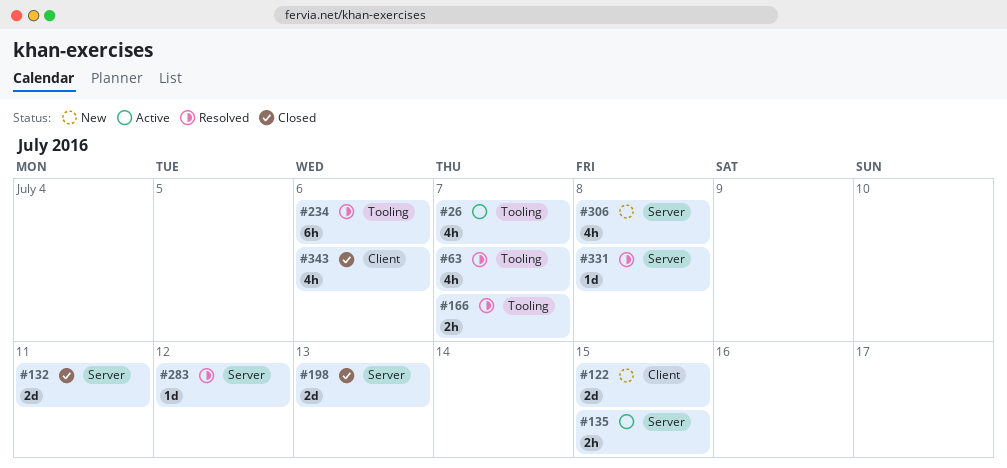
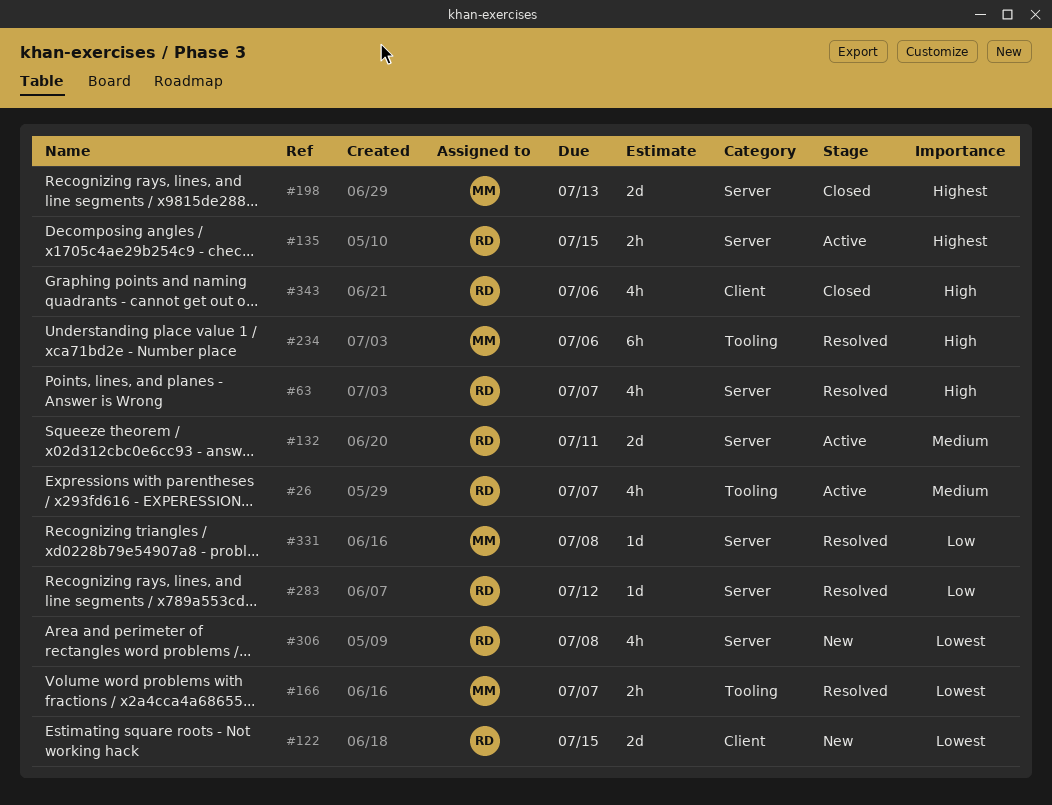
#63, label: Tooling -> Server
#132, status: Closed -> Active

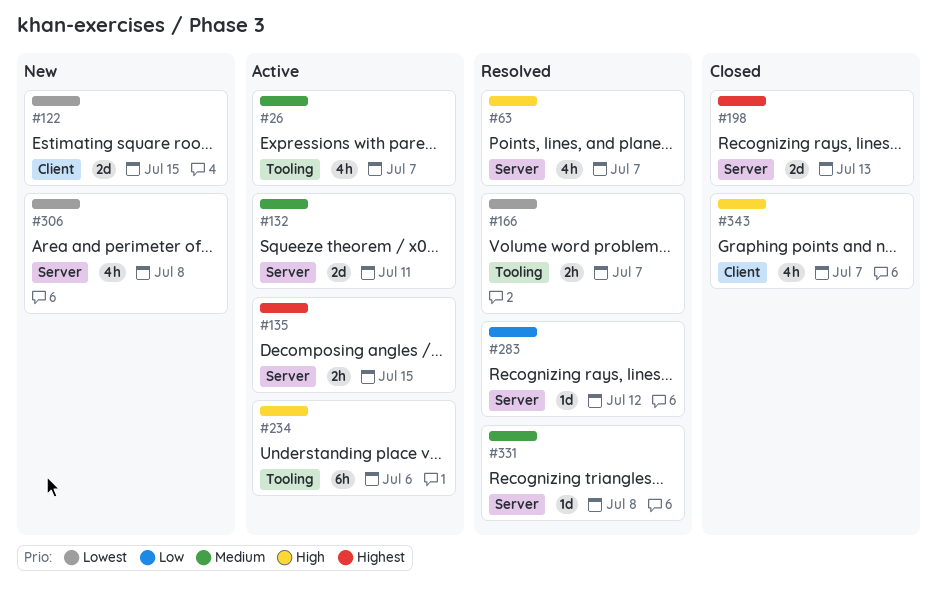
#234, status: Resolved -> Active
#331, priority: Low -> Medium
#343, due: Jul 6 -> Jul 7

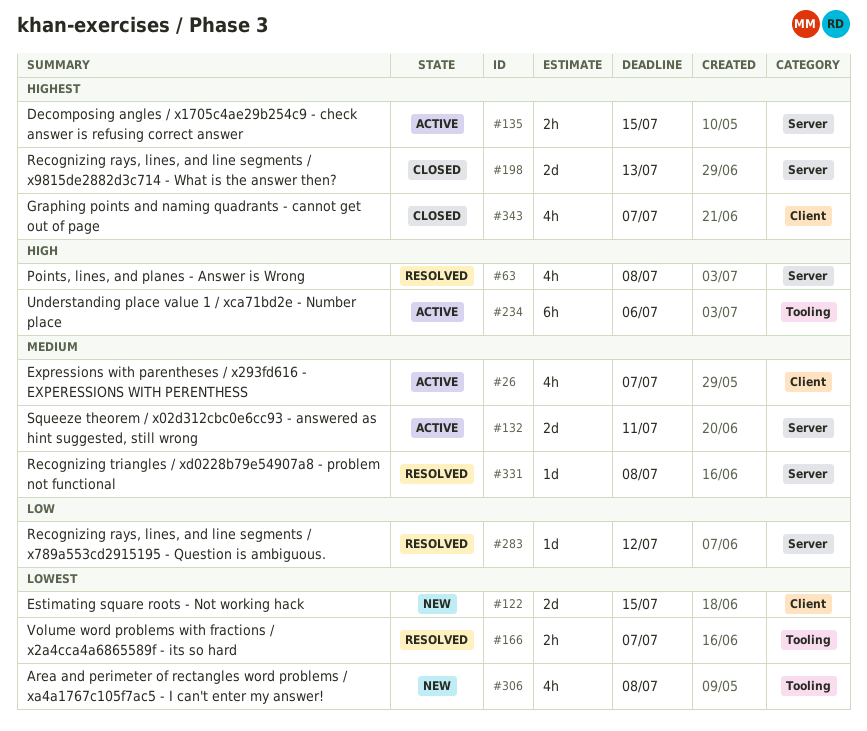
#26, label: Tooling -> Client
#63, due: Jul 7 -> Jul 8
#306, label: Server -> Tooling
#343, priority: High -> Highest

